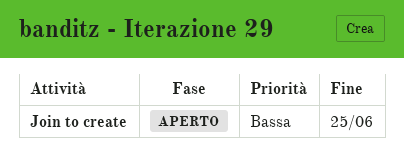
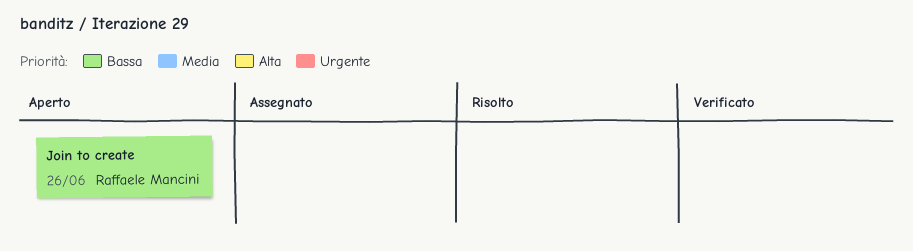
Join to create, due: Jun 25 -> Jun 26

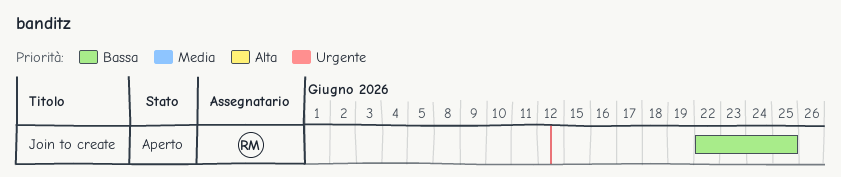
Join to create, due: Jun 26 -> Jun 25

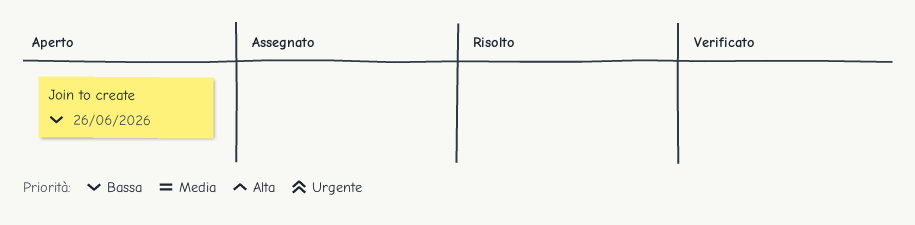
Join to create, due: Jun 25 -> Jun 26

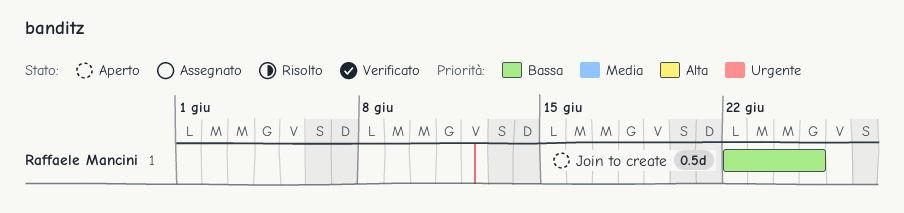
Join to create, due: Jun 26 -> Jun 25

